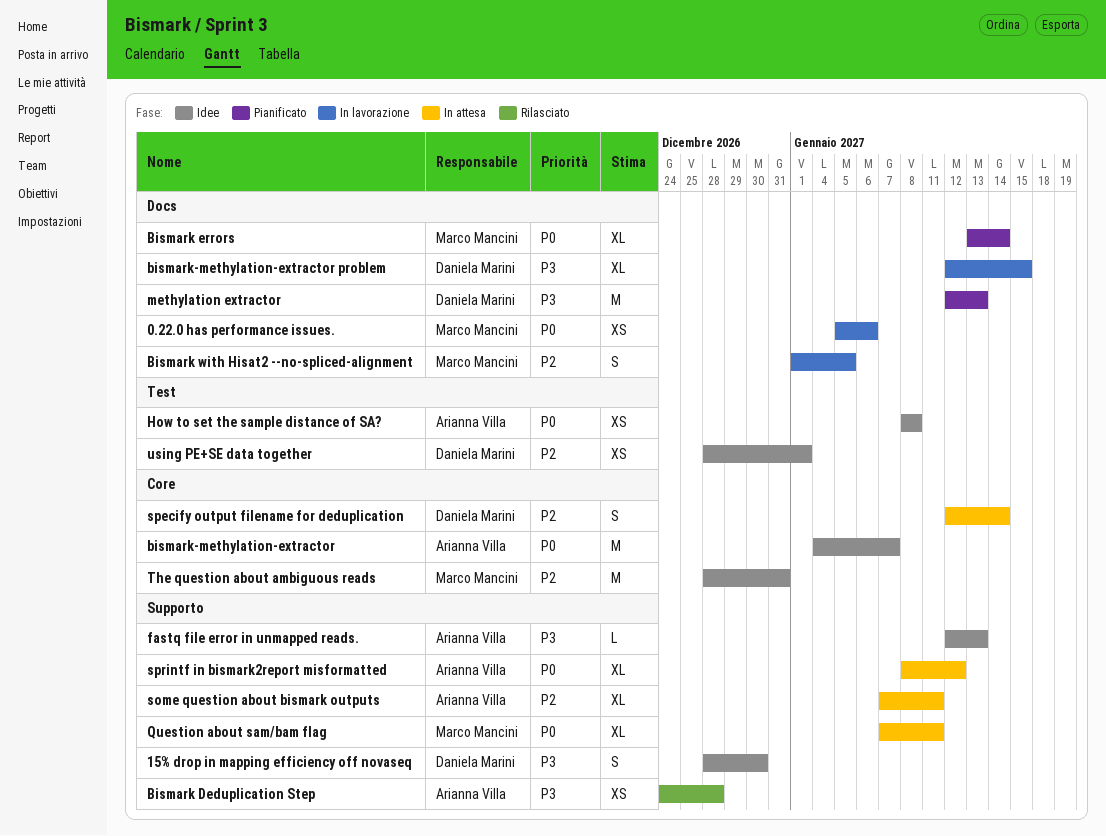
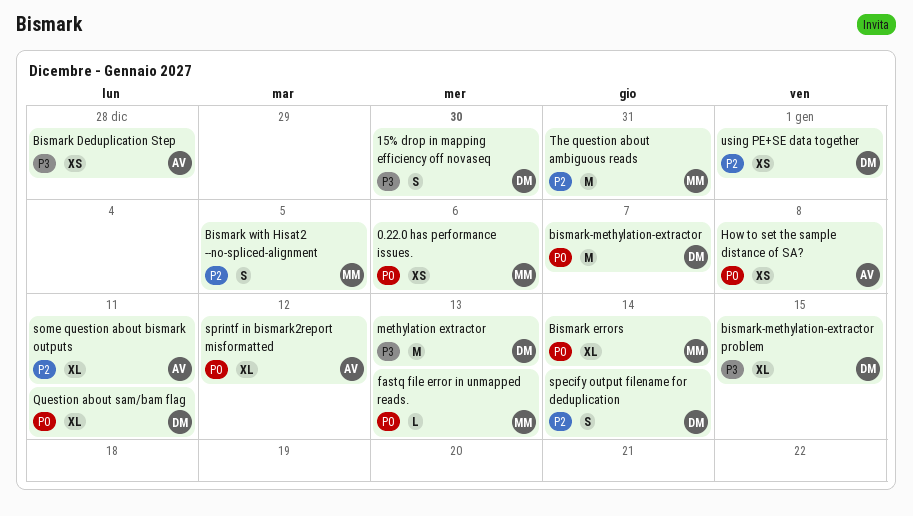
bismark-methylation-extractor, owner: Arianna Villa -> Daniela Marini
fastq file error in unmapped reads., owner: Arianna Villa -> Marco Mancini
fastq file error in unmapped reads., priority: P3 -> P0
Question about sam/bam flag, owner: Marco Mancini -> Daniela Marini

